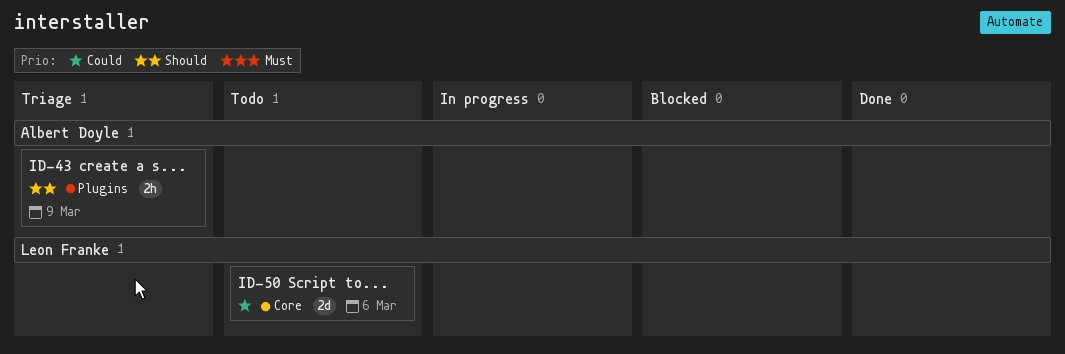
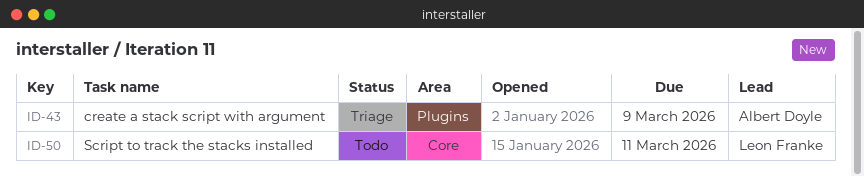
ID-50, due: Mar 6 -> Mar 11

